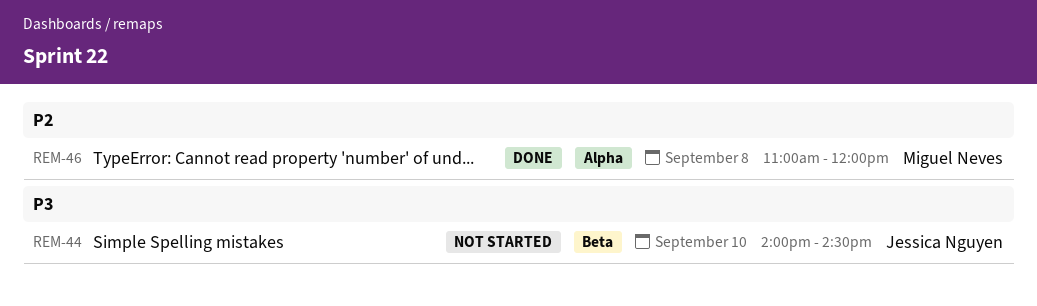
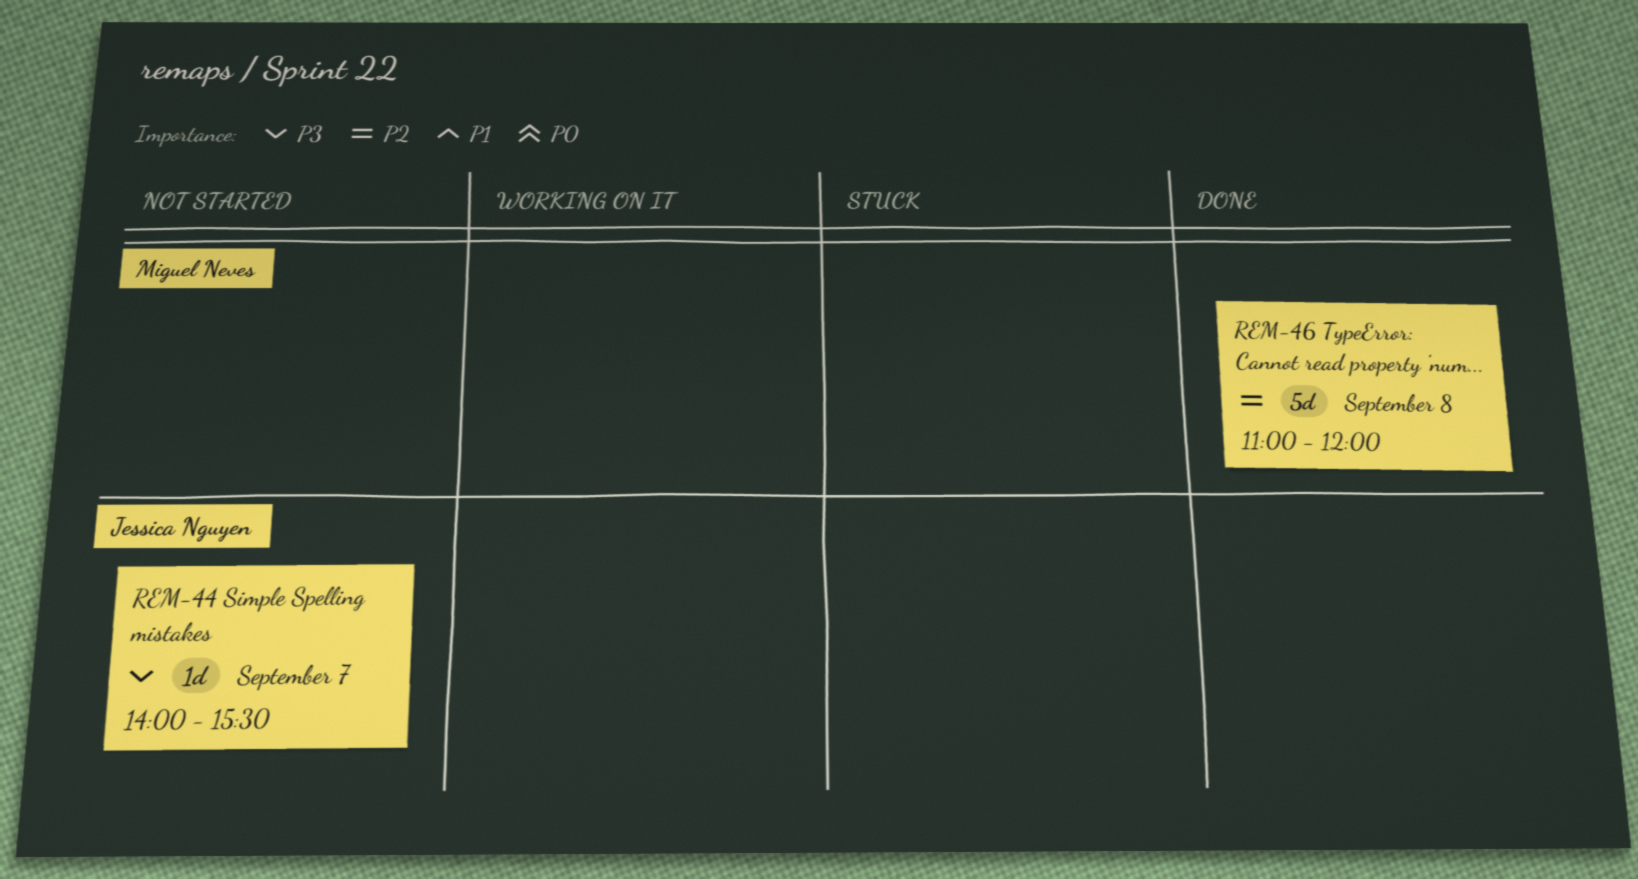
REM-44, day: Sep 10 -> Sep 7
REM-44, ends: 14:30 -> 15:30

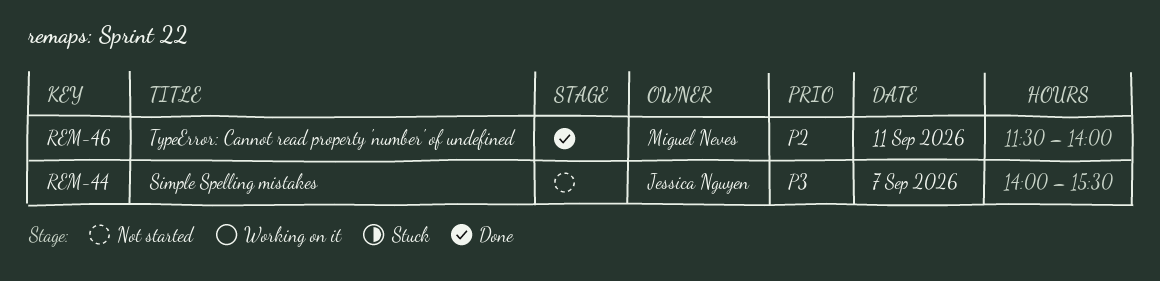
REM-46, day: Sep 8 -> Sep 11
REM-46, begins: 11:00 -> 11:30
REM-46, ends: 12:00 -> 14:00

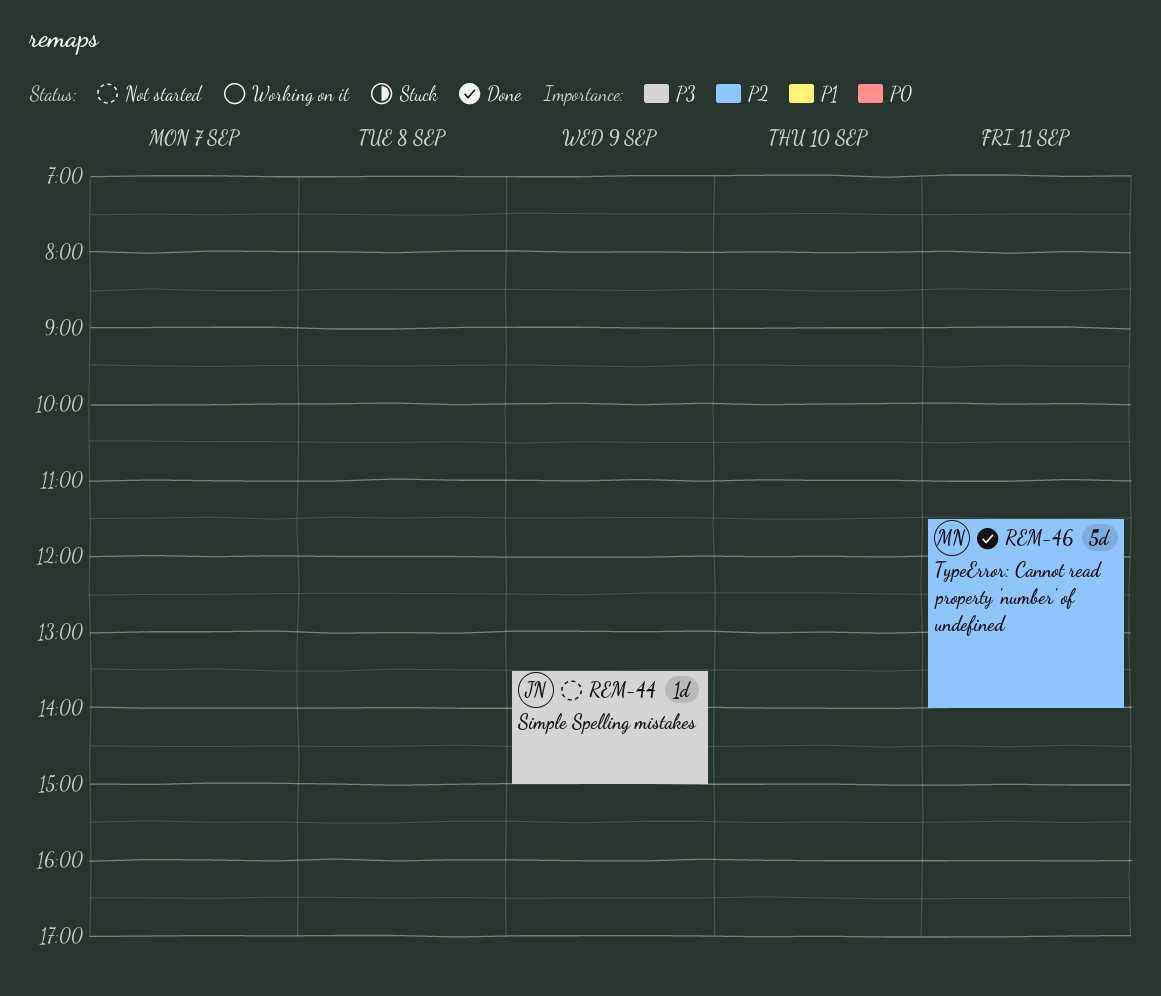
REM-44, day: Sep 7 -> Sep 9
REM-44, begins: 14:00 -> 13:30
REM-44, ends: 15:30 -> 15:00

